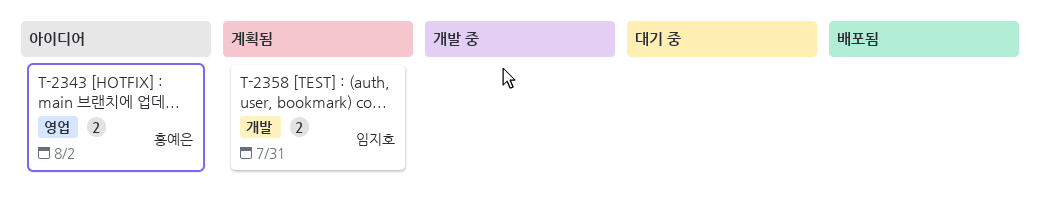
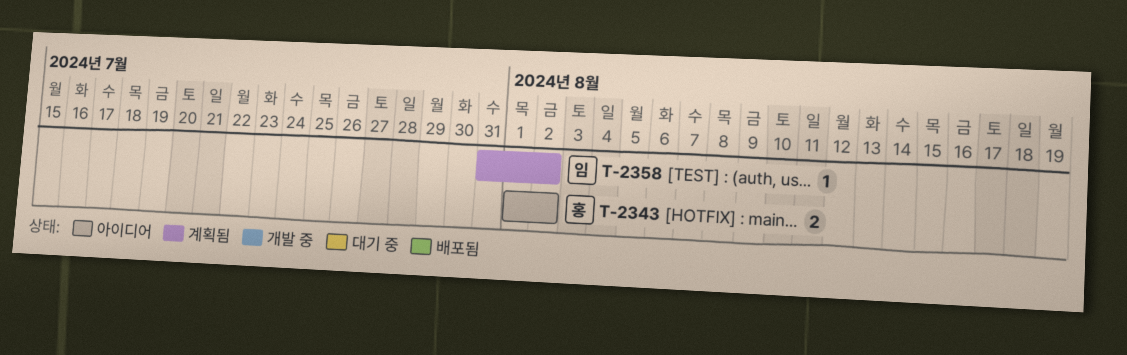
T-2358, estimate: 2 -> 1
T-2358, due: Jul 31 -> Aug 2

